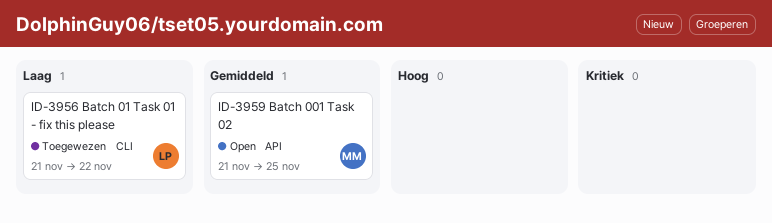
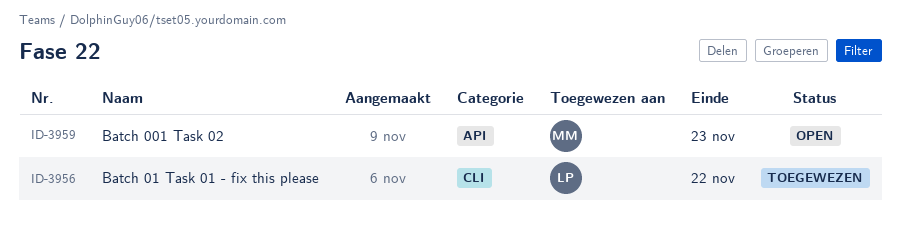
ID-3959, due: Nov 25 -> Nov 23

